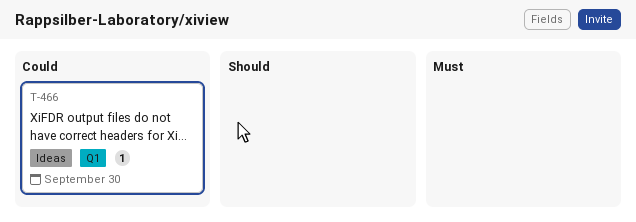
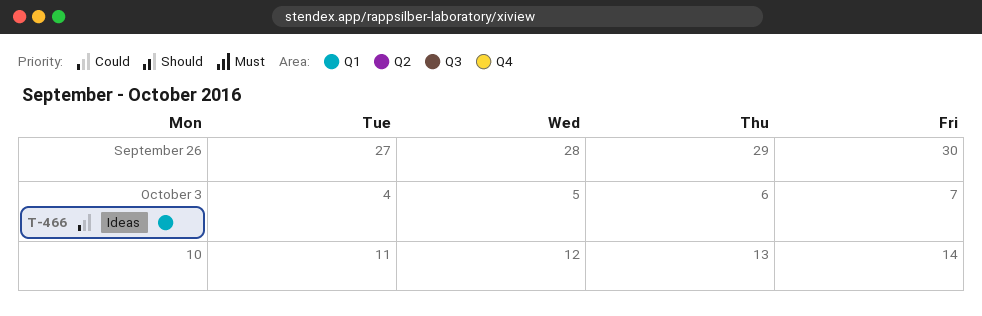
T-466, due: Sep 30 -> Oct 3

